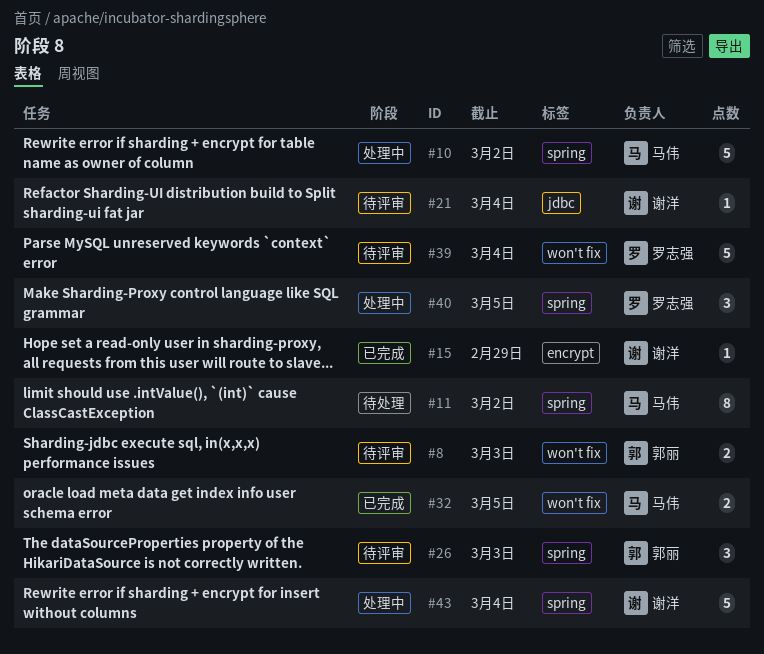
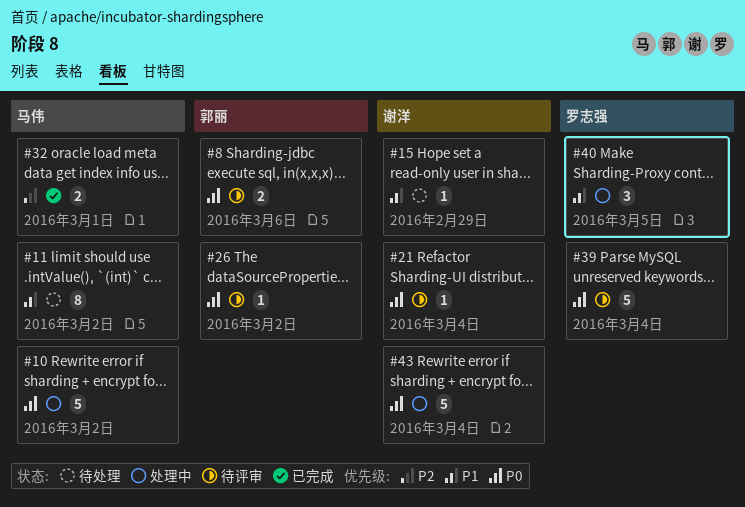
#8, due: Mar 3 -> Mar 6
#15, status: 已完成 -> 待处理
#26, estimate: 3 -> 1
#26, due: Mar 3 -> Mar 2
#32, due: Mar 5 -> Mar 1

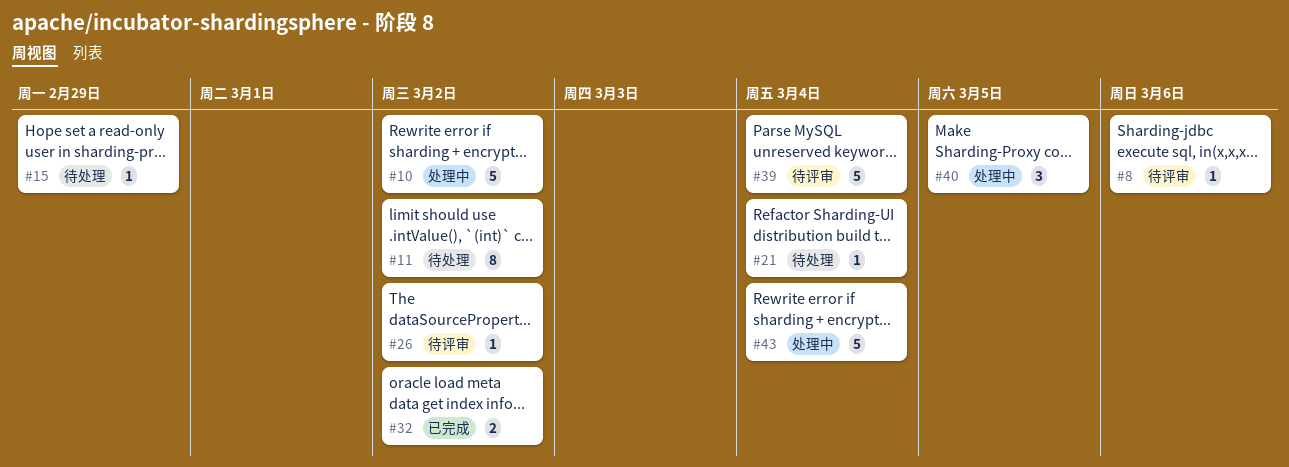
#8, estimate: 2 -> 1
#21, status: 待评审 -> 待处理
#32, due: Mar 1 -> Mar 2

